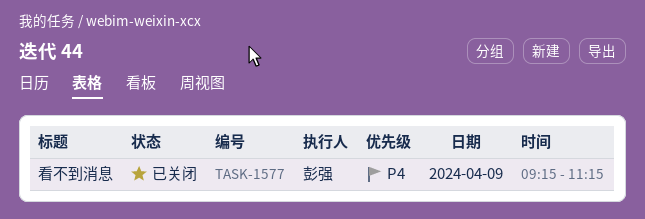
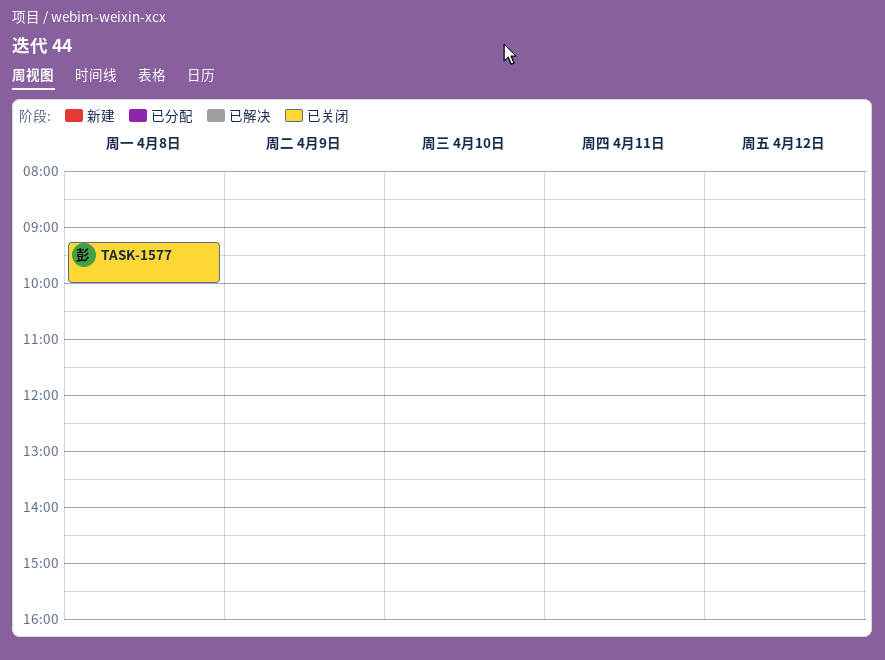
TASK-1577, day: Apr 9 -> Apr 8
TASK-1577, ends: 11:15 -> 10:00

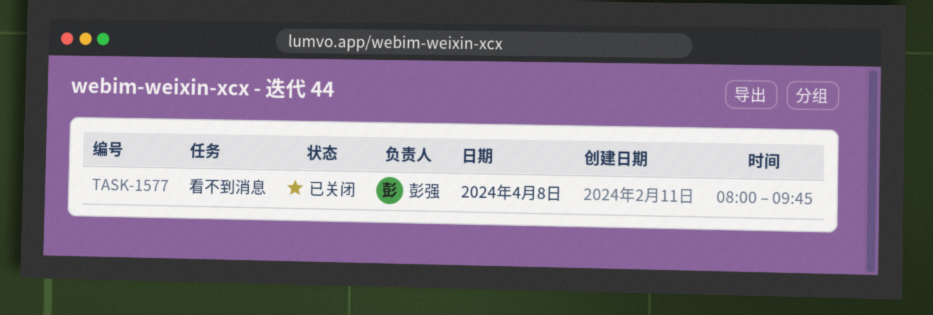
TASK-1577, begins: 09:15 -> 08:00
TASK-1577, ends: 10:00 -> 09:45

